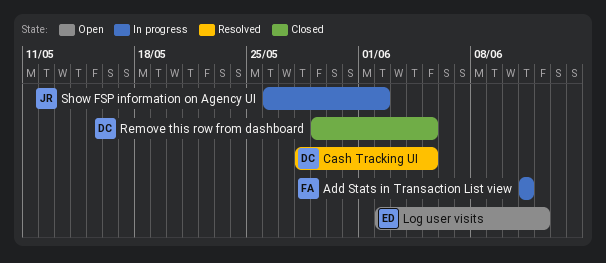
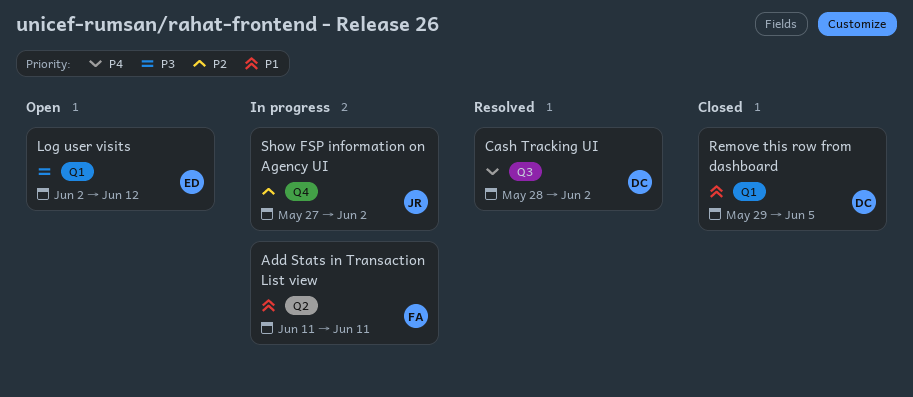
Cash Tracking UI, due: Jun 5 -> Jun 2
Show FSP information on Agency UI, start: May 26 -> May 27

